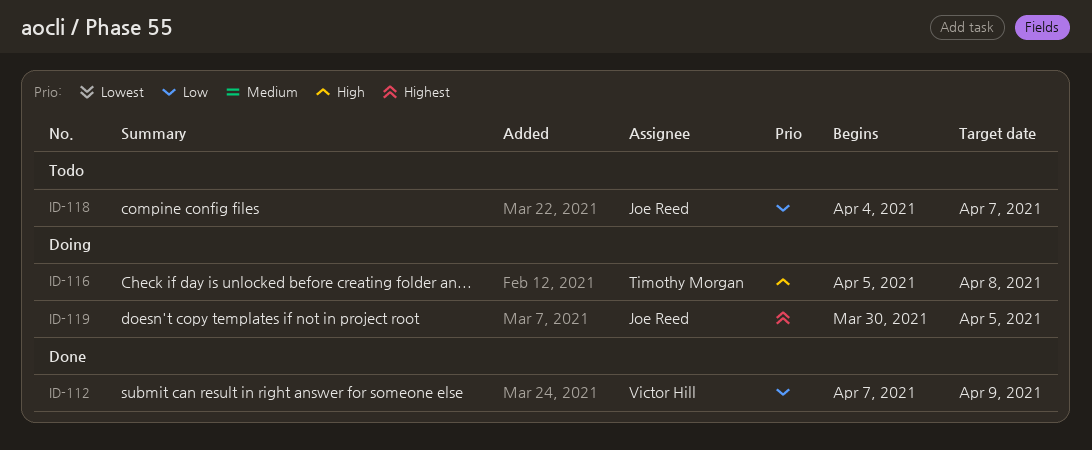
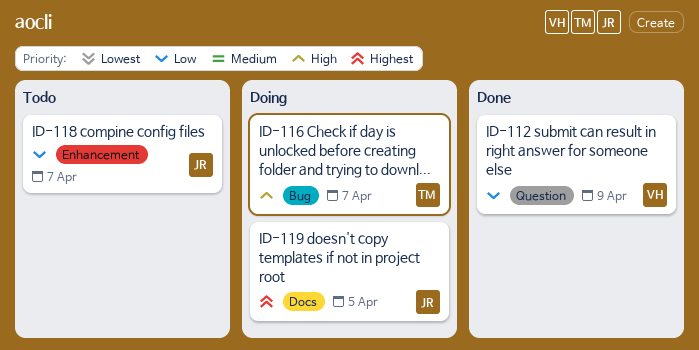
ID-116, due: Apr 8 -> Apr 7

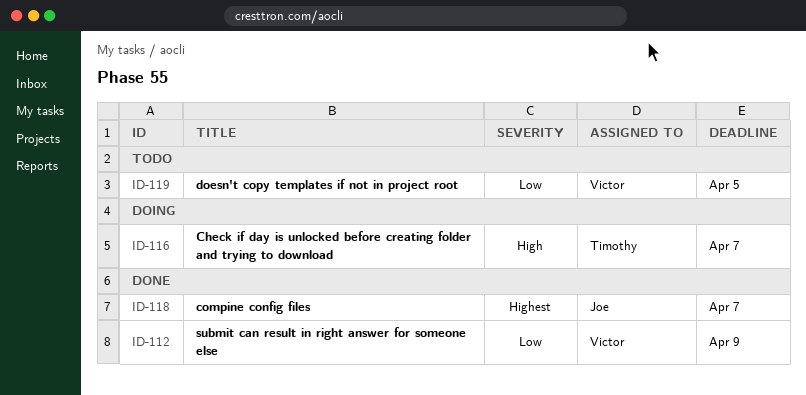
ID-118, status: Todo -> Done
ID-118, priority: Low -> Highest
ID-119, status: Doing -> Todo
ID-119, owner: Joe -> Victor
ID-119, priority: Highest -> Low

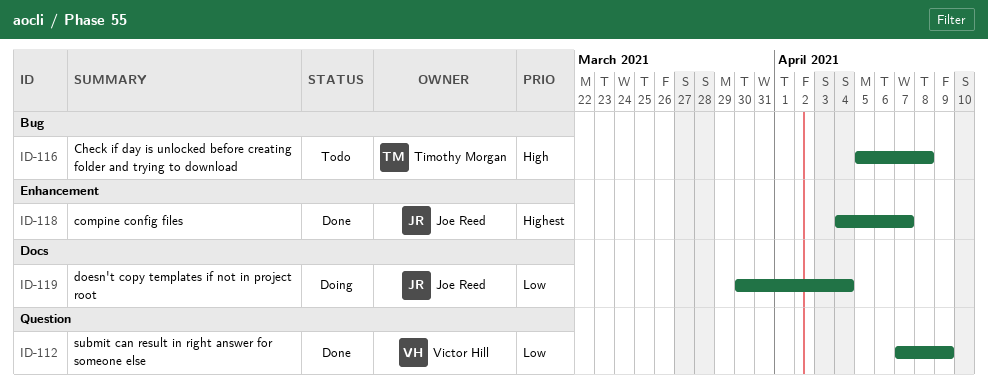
ID-116, status: Doing -> Todo
ID-116, due: Apr 7 -> Apr 8
ID-119, status: Todo -> Doing
ID-119, owner: Victor Hill -> Joe Reed
ID-119, due: Apr 5 -> Apr 4

